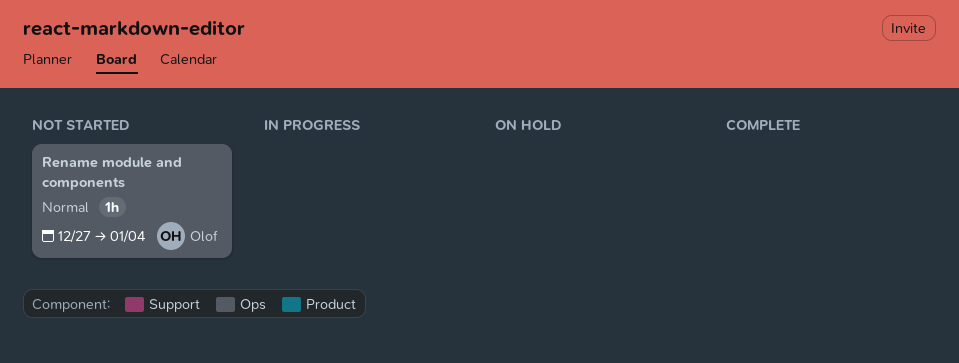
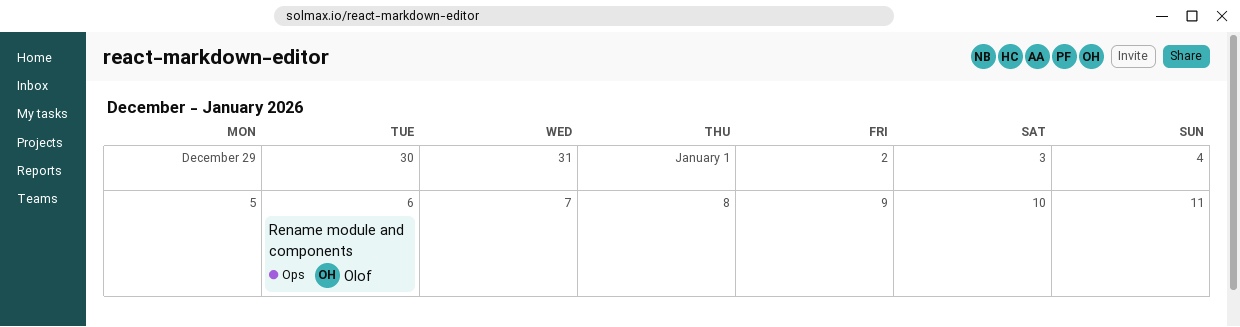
Rename module and components, due: Jan 4 -> Jan 6

